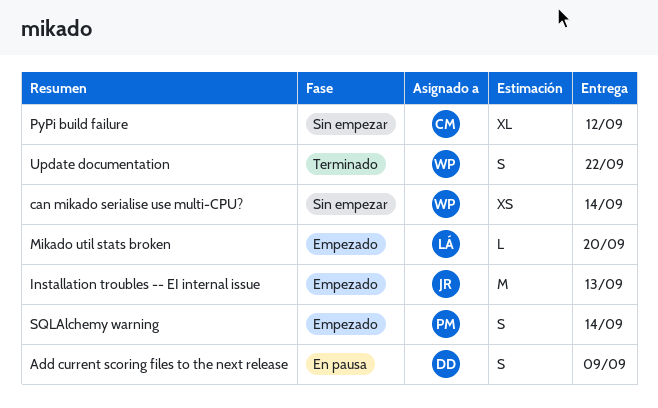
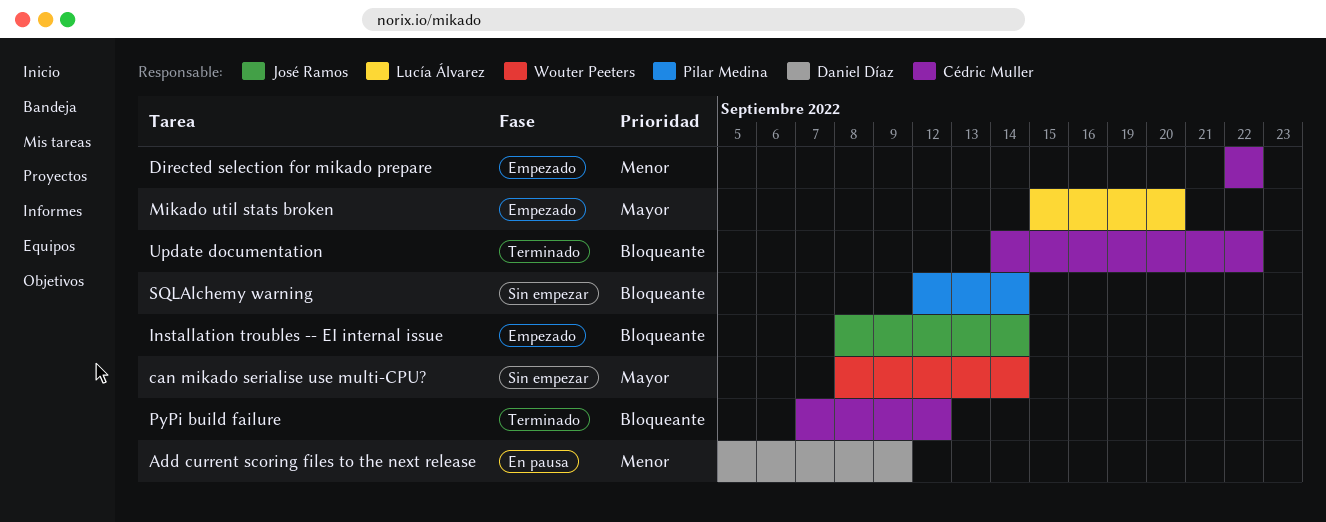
Directed selection for mikado prepare: none -> present
Installation troubles -- EI internal issue, due: Sep 13 -> Sep 14
PyPi build failure, status: Sin empezar -> Terminado
SQLAlchemy warning, status: Empezado -> Sin empezar
Update documentation, owner: Wouter Peeters -> Cédric Muller

